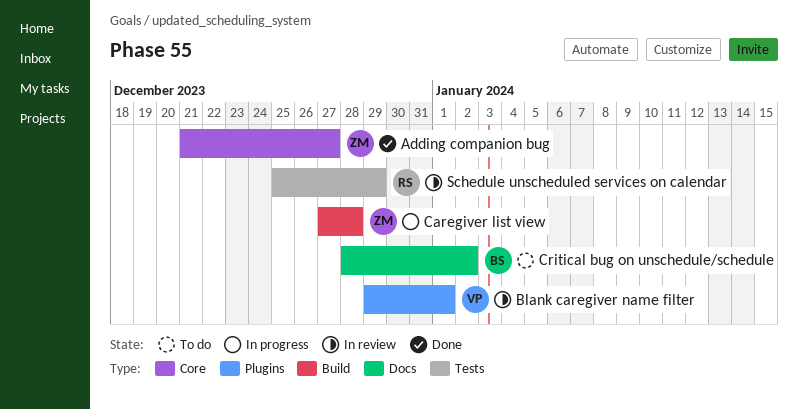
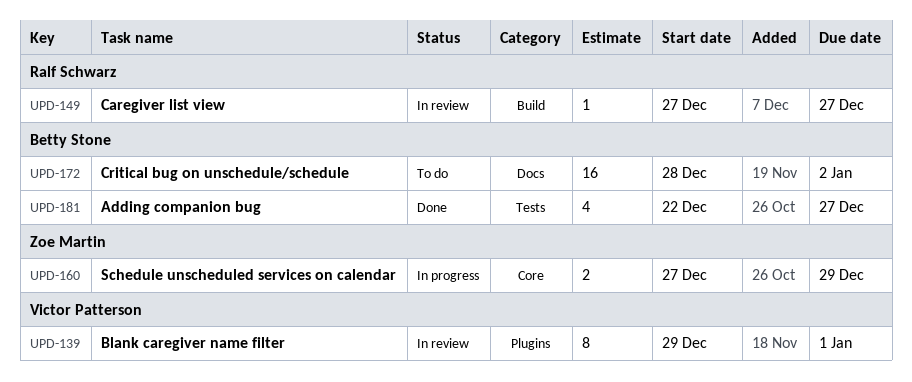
Adding companion bug, owner: Zoe Martin -> Betty Stone
Adding companion bug, label: Core -> Tests
Adding companion bug, start: Dec 21 -> Dec 22
Caregiver list view, status: In progress -> In review
Caregiver list view, owner: Zoe Martin -> Ralf Schwarz
Caregiver list view, due: Dec 28 -> Dec 27
Schedule unscheduled services on calendar, status: In review -> In progress
Schedule unscheduled services on calendar, owner: Ralf Schwarz -> Zoe Martin
Schedule unscheduled services on calendar, label: Tests -> Core
Schedule unscheduled services on calendar, start: Dec 25 -> Dec 27

